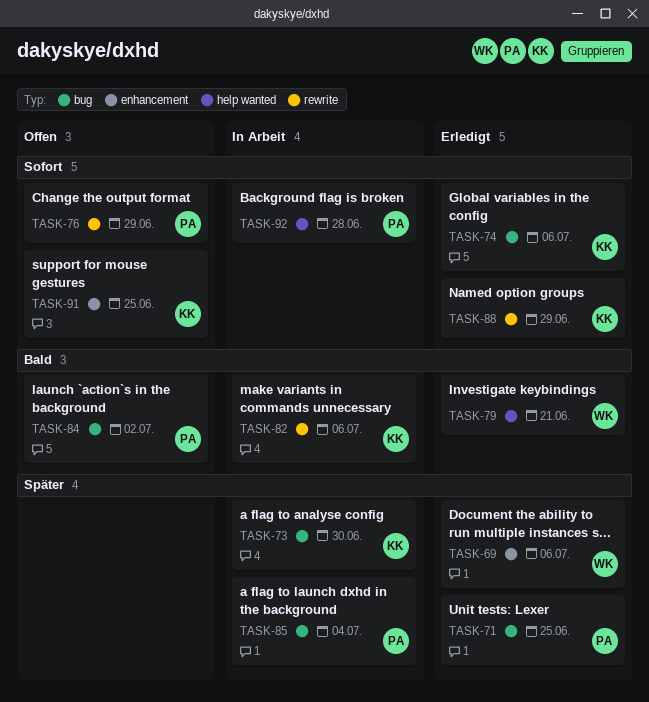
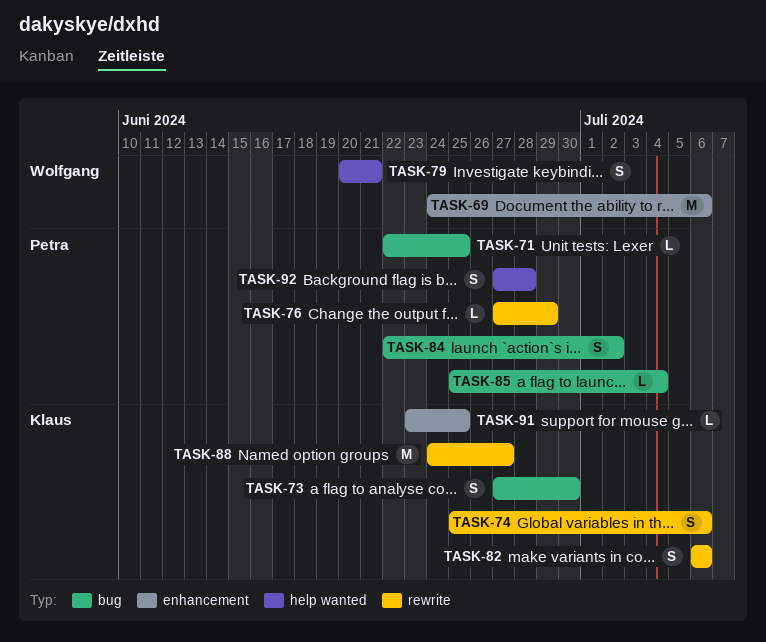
TASK-74, label: bug -> rewrite
TASK-88, due: Jun 29 -> Jun 27

